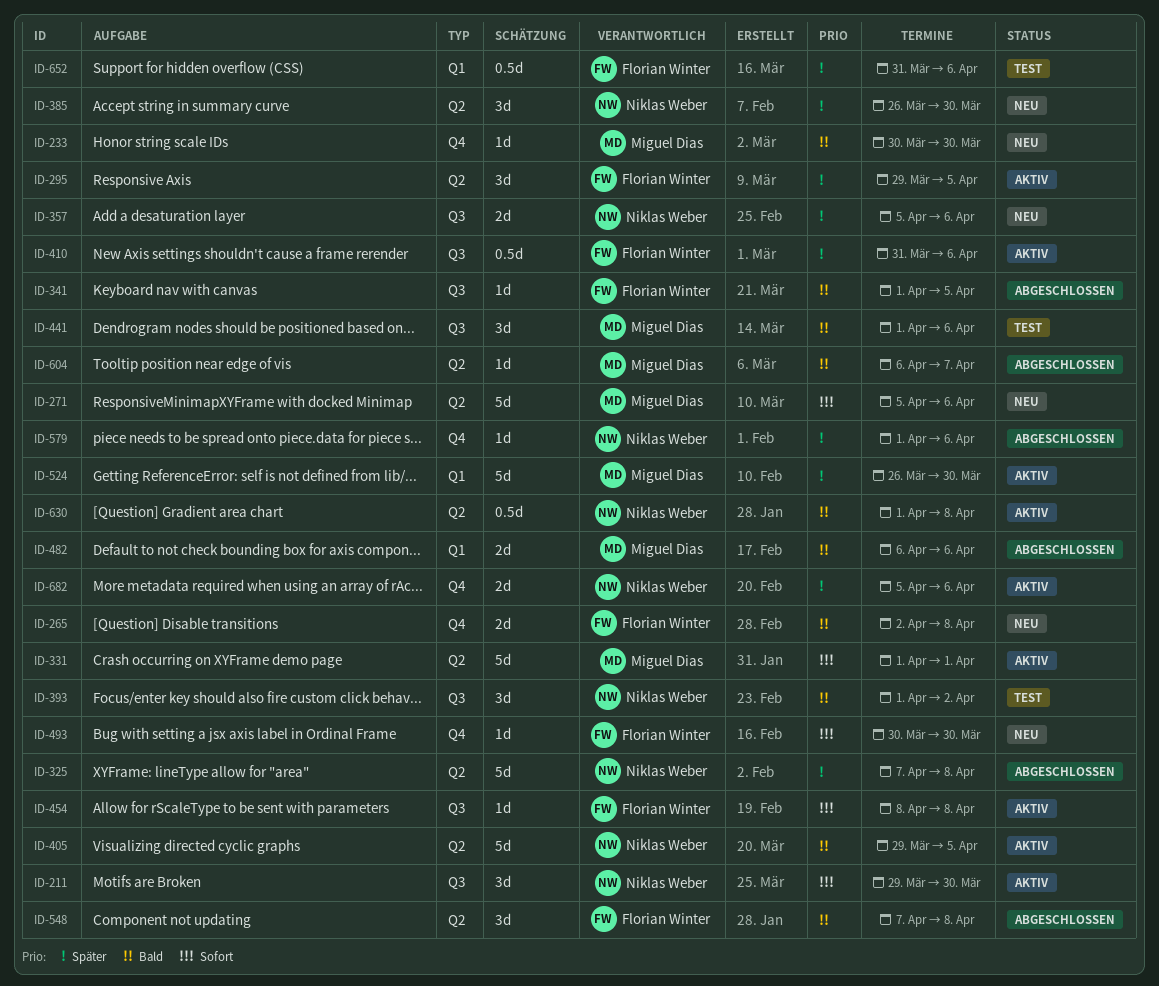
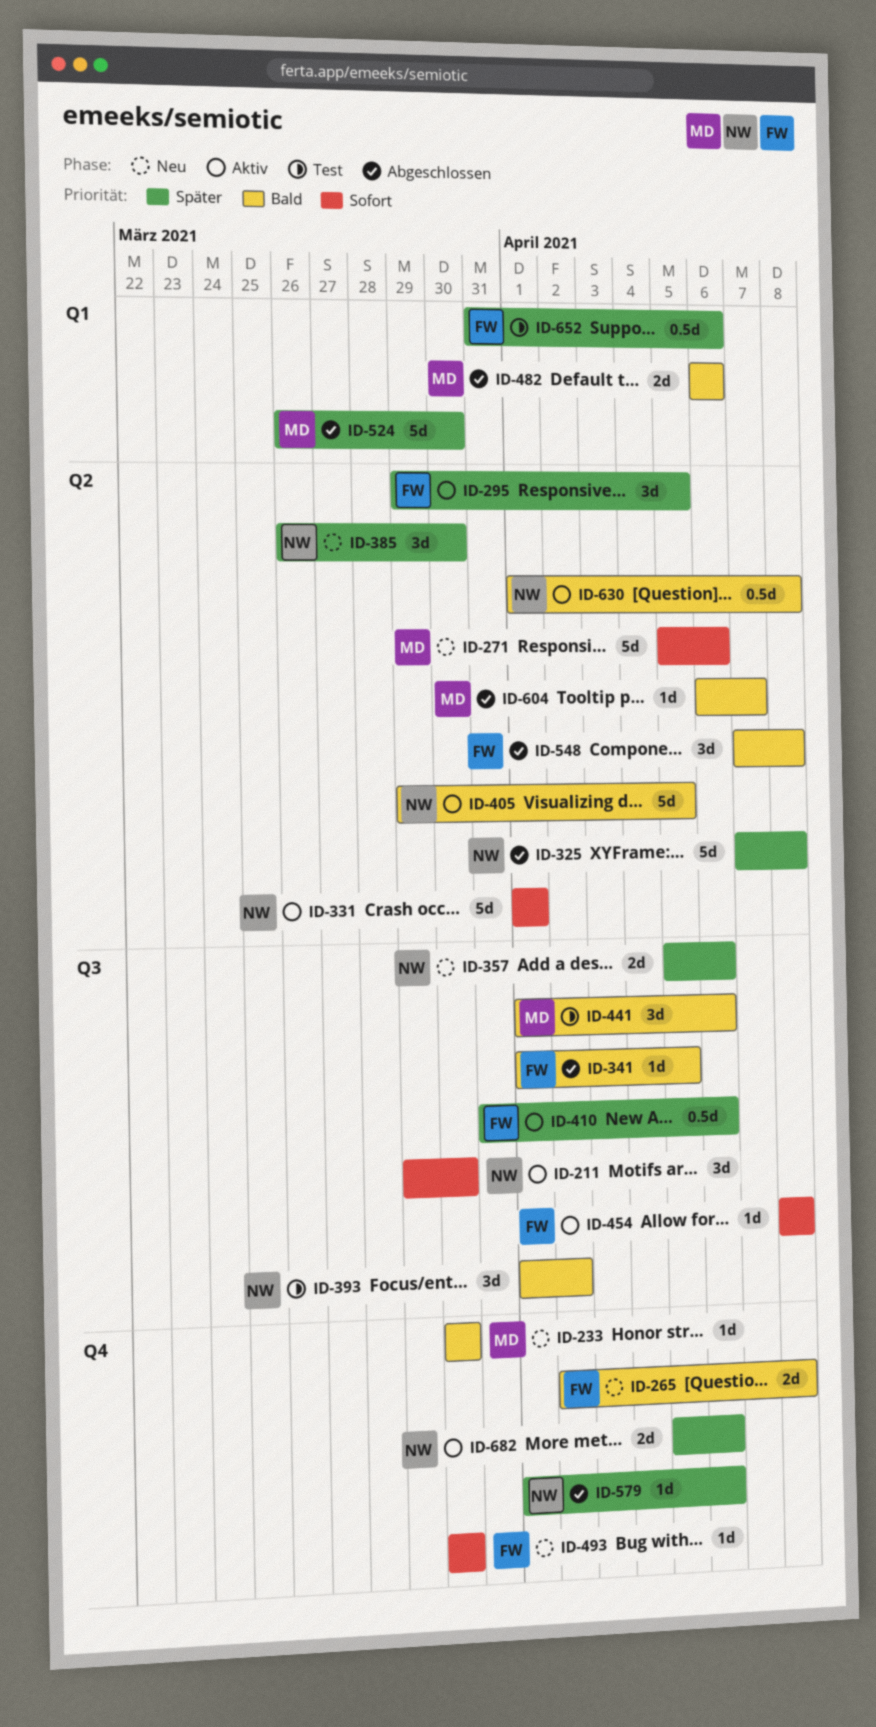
ID-331, owner: Miguel Dias -> Niklas Weber
ID-524, status: Aktiv -> Abgeschlossen

